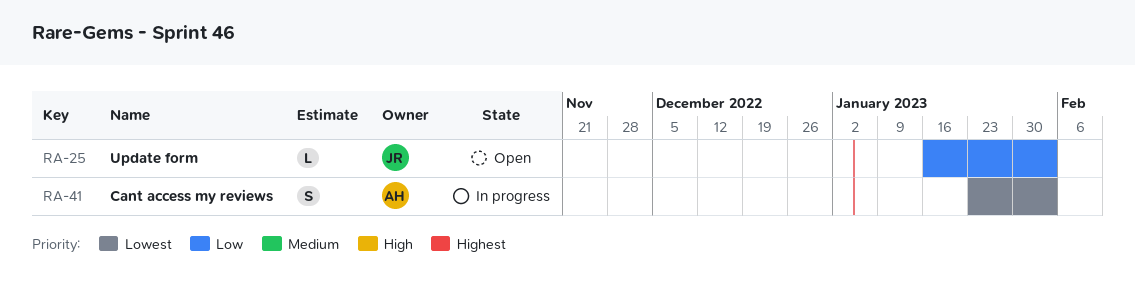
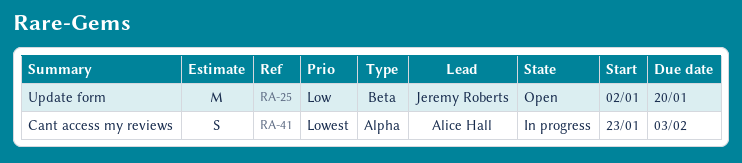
RA-25, estimate: L -> M
RA-25, start: Jan 16 -> Jan 2
RA-25, due: Feb 3 -> Jan 20

